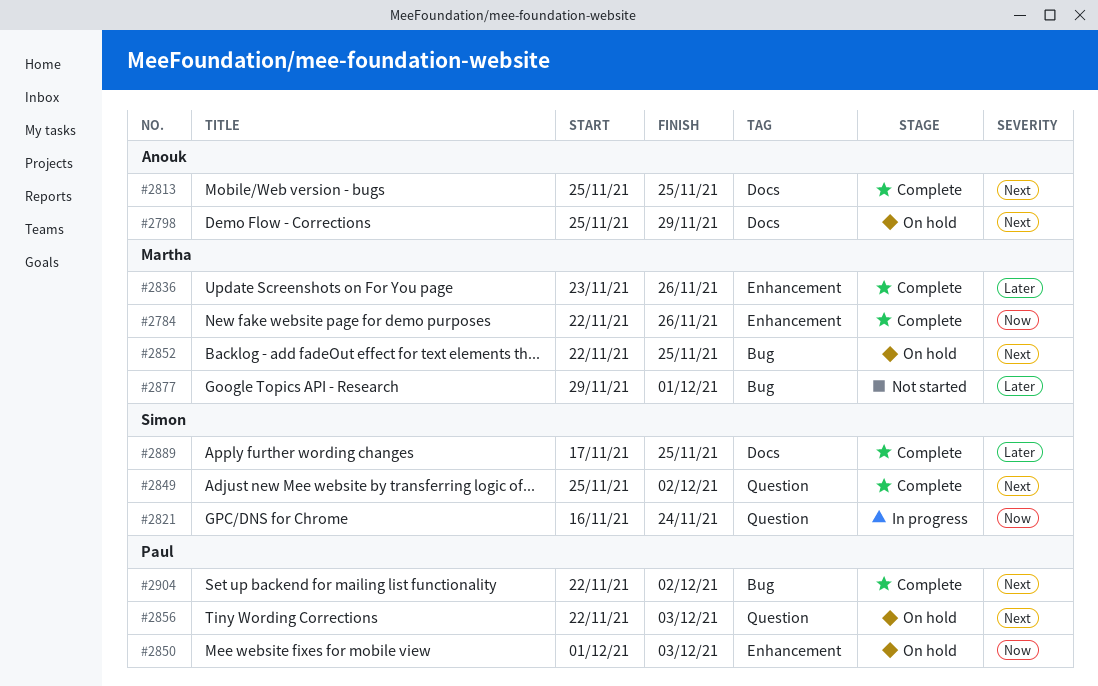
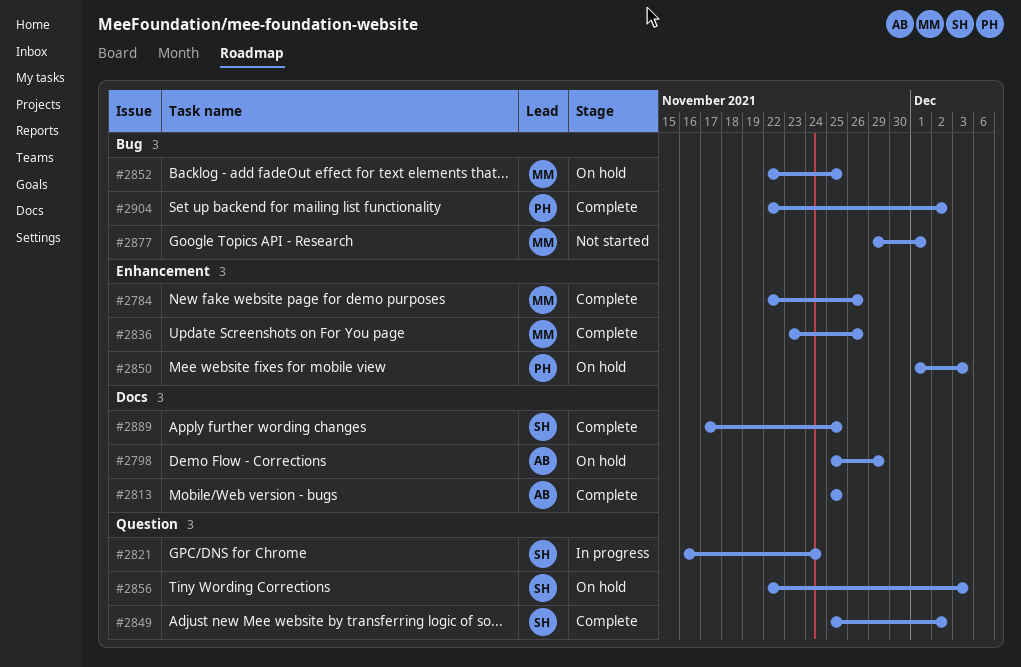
#2856, owner: Paul -> Simon

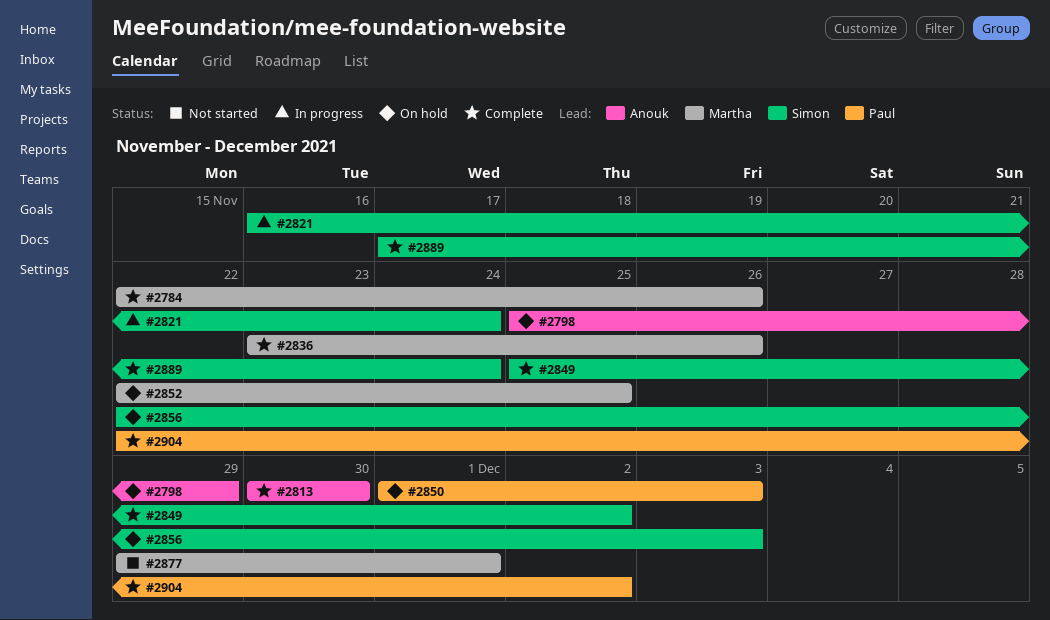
#2813, start: Nov 25 -> Nov 30
#2813, due: Nov 25 -> Nov 30
#2889, due: Nov 25 -> Nov 24

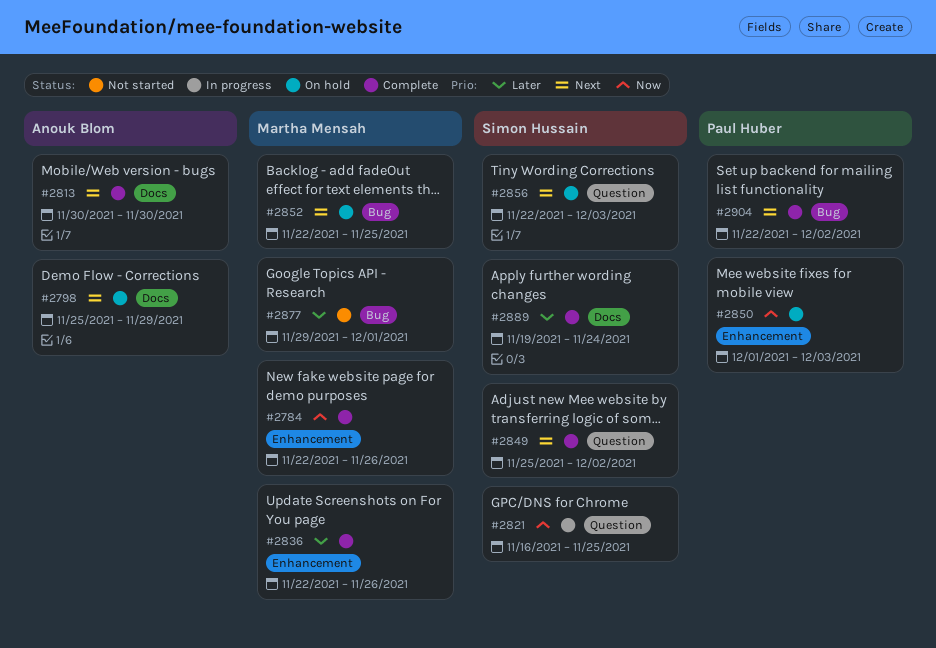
#2821, due: Nov 24 -> Nov 25
#2836, start: Nov 23 -> Nov 22
#2889, start: Nov 17 -> Nov 19

